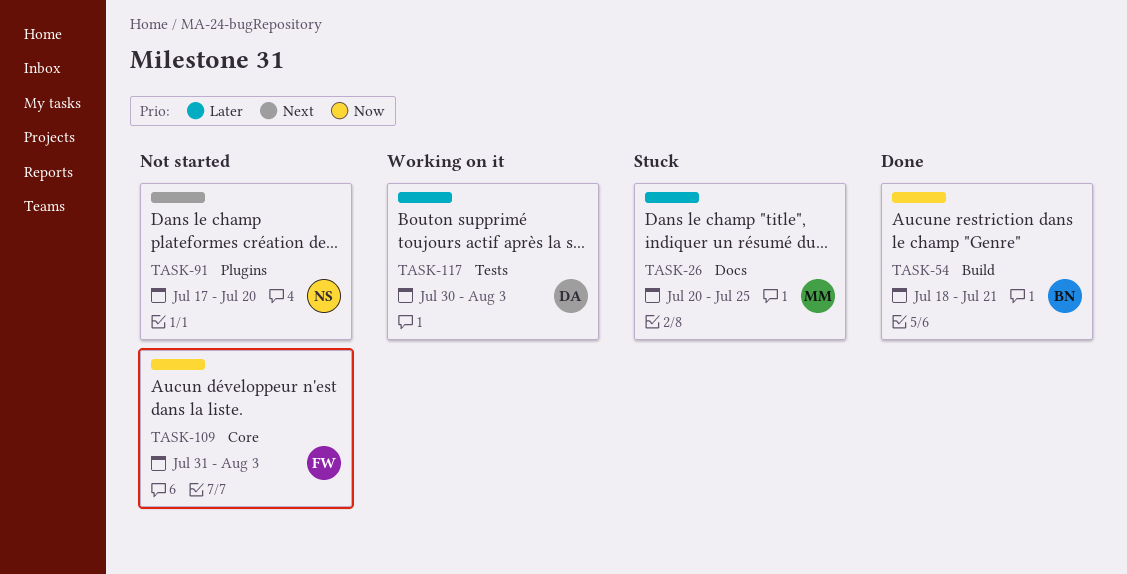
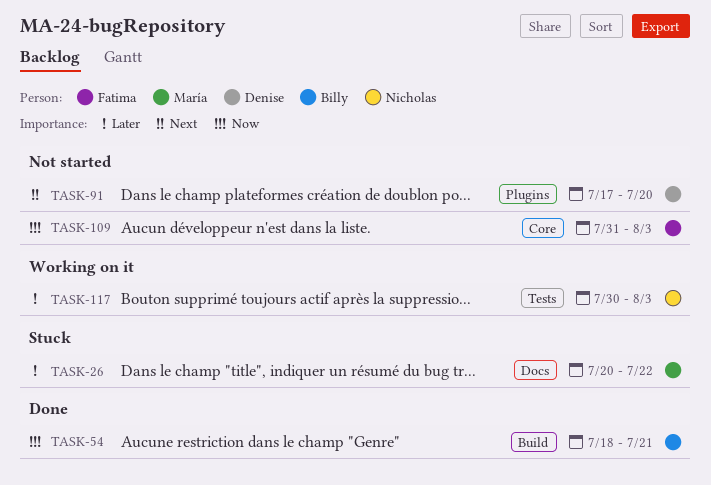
TASK-26, due: Jul 25 -> Jul 22
TASK-91, owner: Nicholas -> Denise
TASK-117, owner: Denise -> Nicholas

